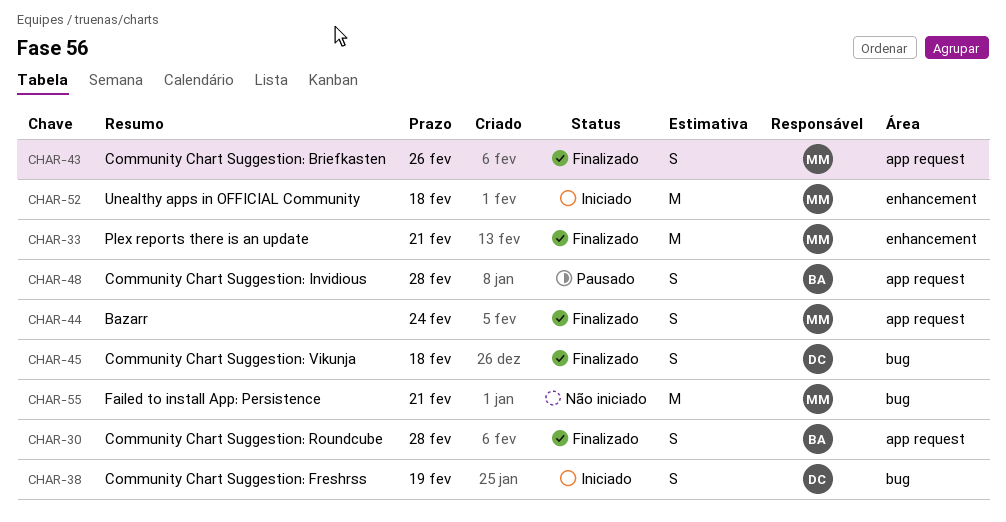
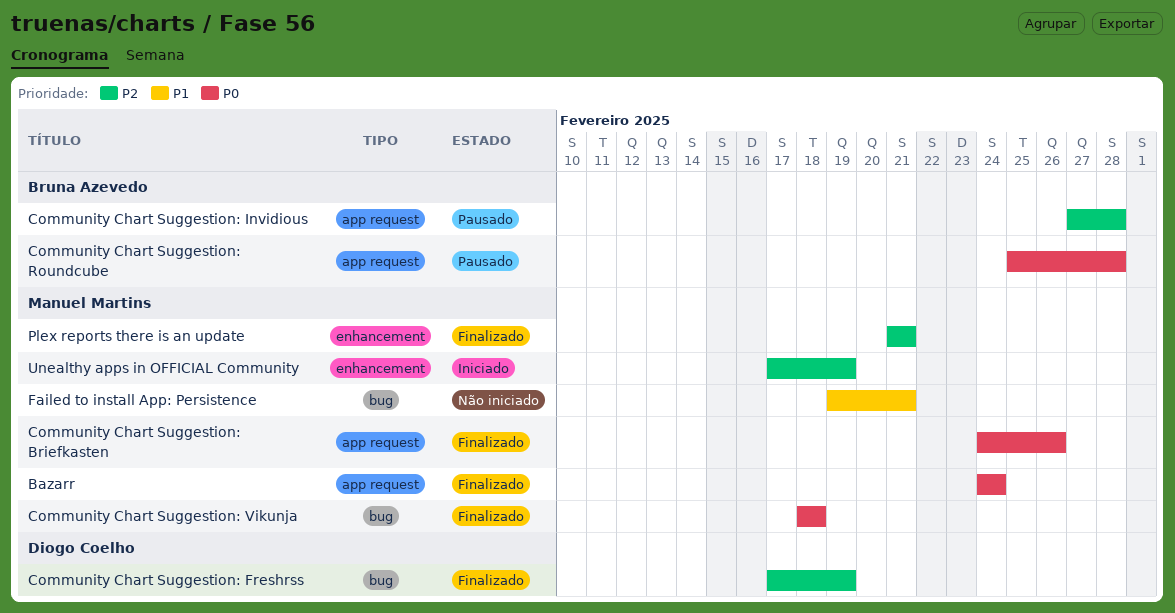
Community Chart Suggestion: Freshrss, status: Iniciado -> Finalizado
Community Chart Suggestion: Roundcube, status: Finalizado -> Pausado
Community Chart Suggestion: Vikunja, owner: Diogo Coelho -> Manuel Martins
Unealthy apps in OFFICIAL Community, due: Feb 18 -> Feb 19

